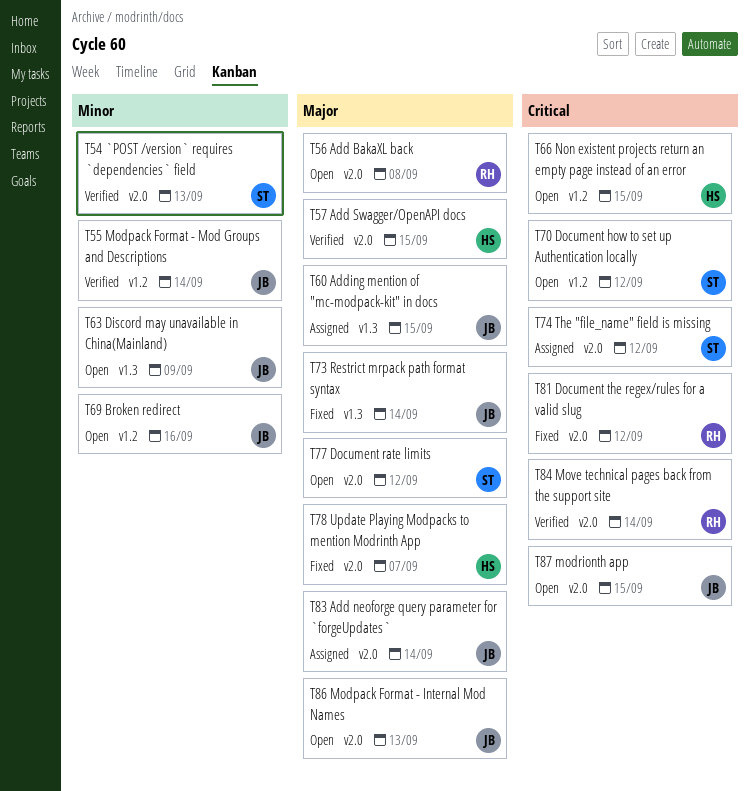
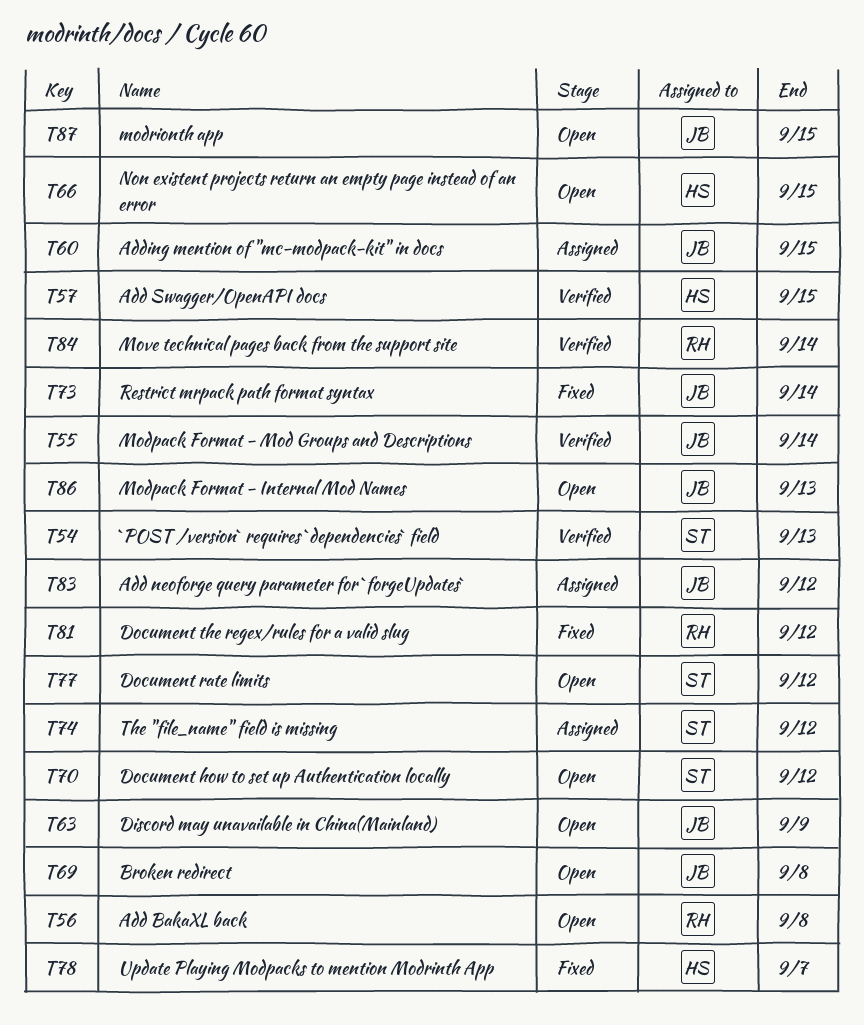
T69, due: Sep 16 -> Sep 8
T83, due: Sep 14 -> Sep 12

